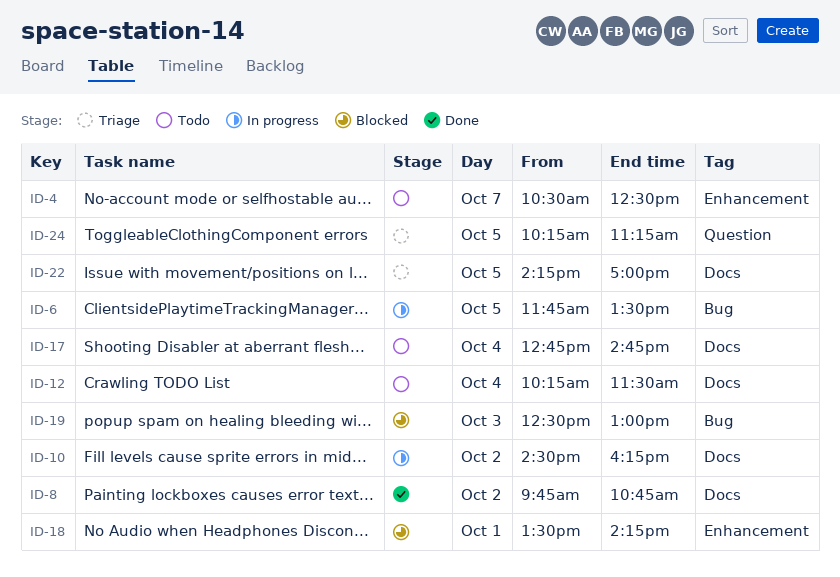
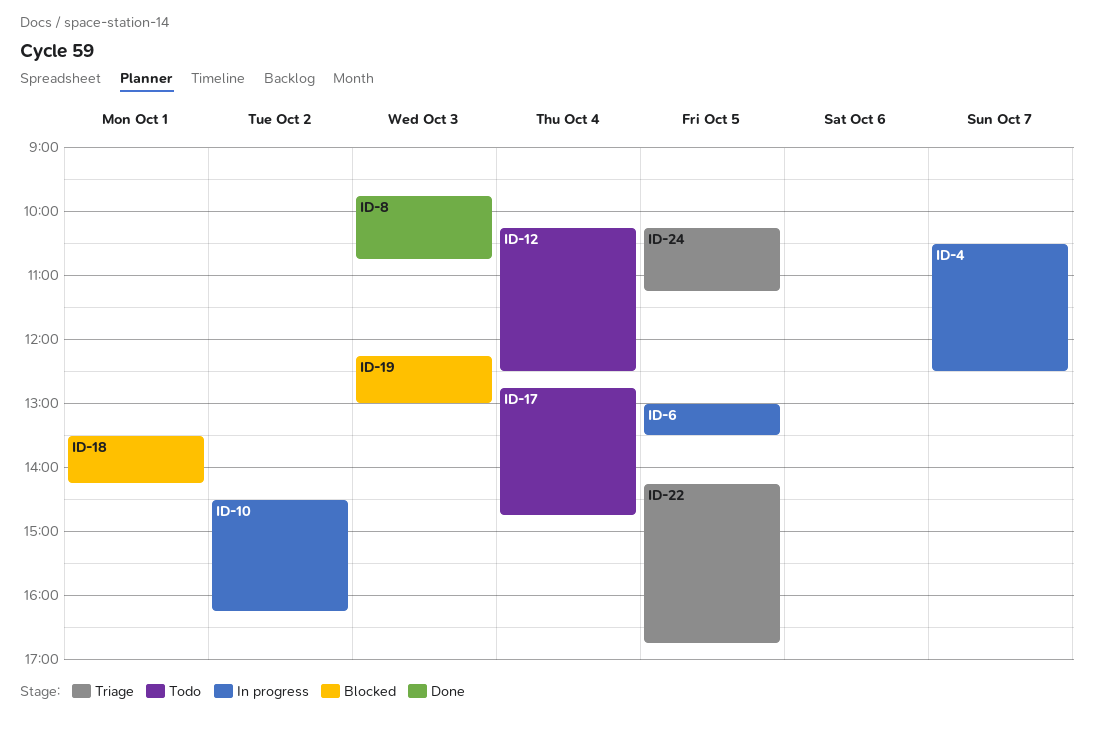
ID-4, status: Todo -> In progress
ID-6, begins: 11:45 -> 13:00
ID-8, day: Oct 2 -> Oct 3
ID-12, ends: 11:30 -> 12:30
ID-19, begins: 12:30 -> 12:15
ID-22, ends: 17:00 -> 16:45

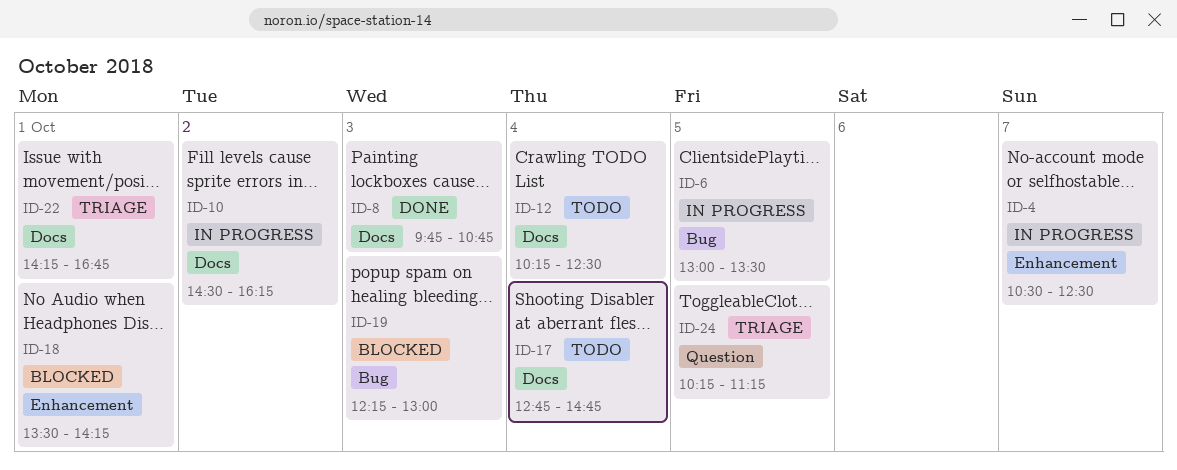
ID-22, day: Oct 5 -> Oct 1

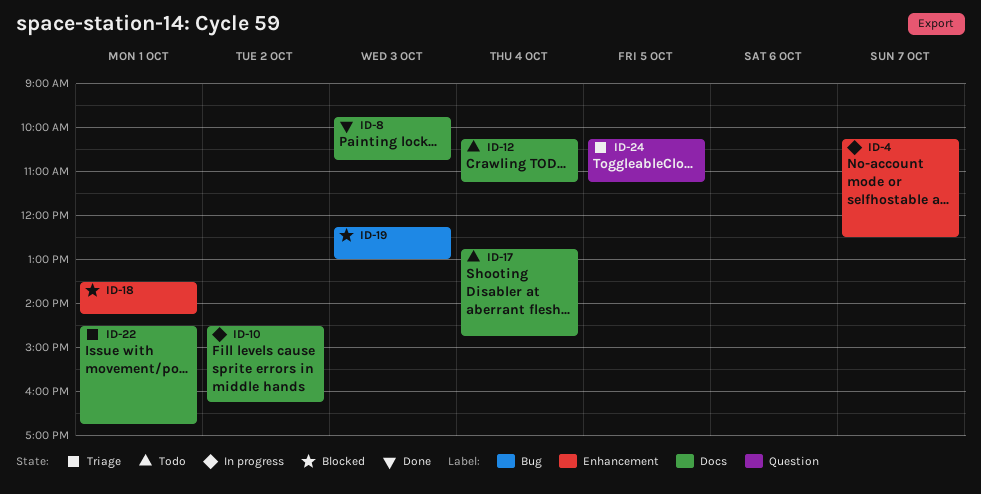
ID-4, begins: 10:30 -> 10:15
ID-6: present -> none
ID-12, ends: 12:30 -> 11:15
ID-22, begins: 14:15 -> 14:30

